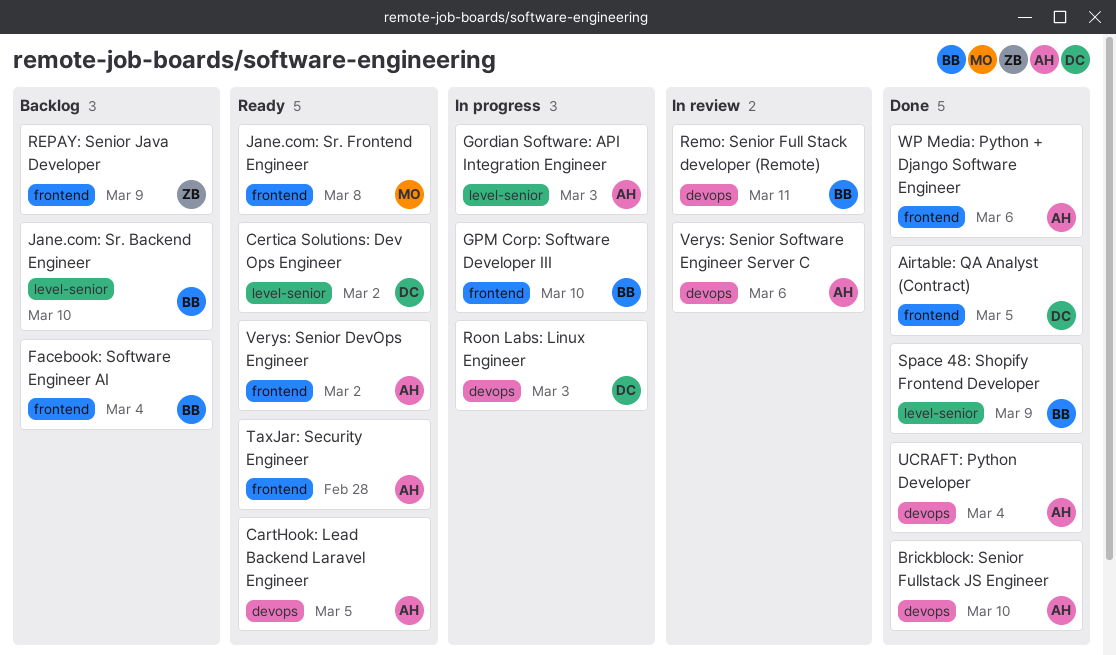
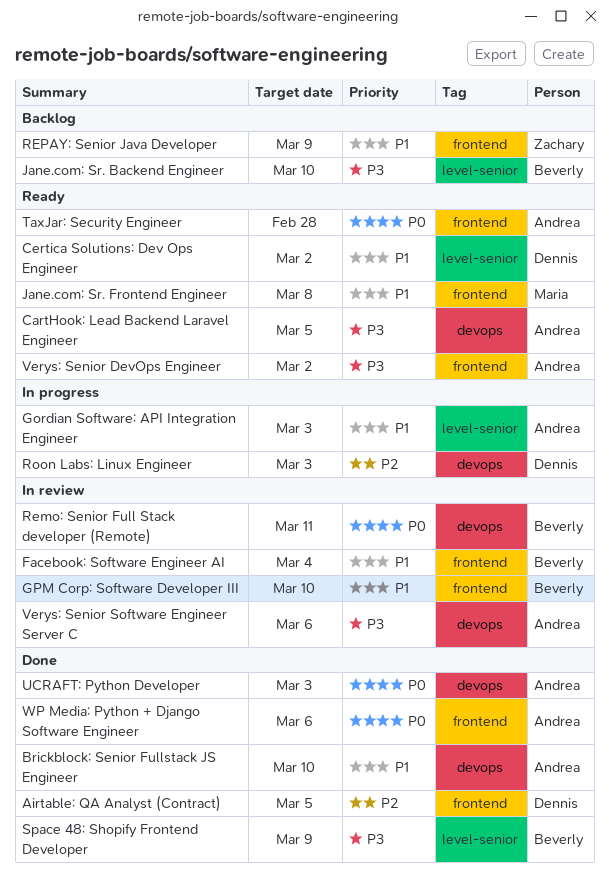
Facebook: Software Engineer AI, status: Backlog -> In review
GPM Corp: Software Developer III, status: In progress -> In review
UCRAFT: Python Developer, due: Mar 4 -> Mar 3

